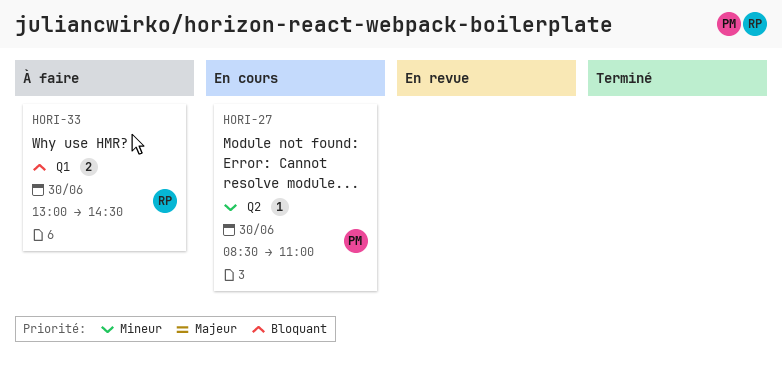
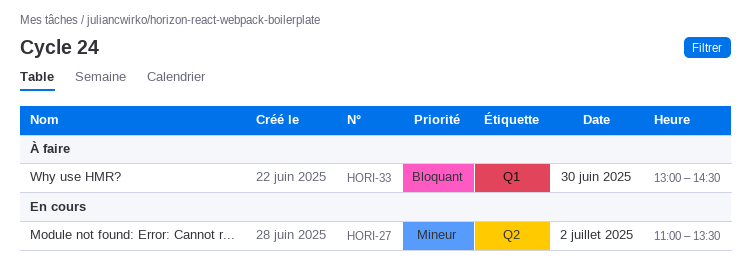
HORI-27, day: Jun 30 -> Jul 2
HORI-27, begins: 08:30 -> 11:00
HORI-27, ends: 11:00 -> 13:30

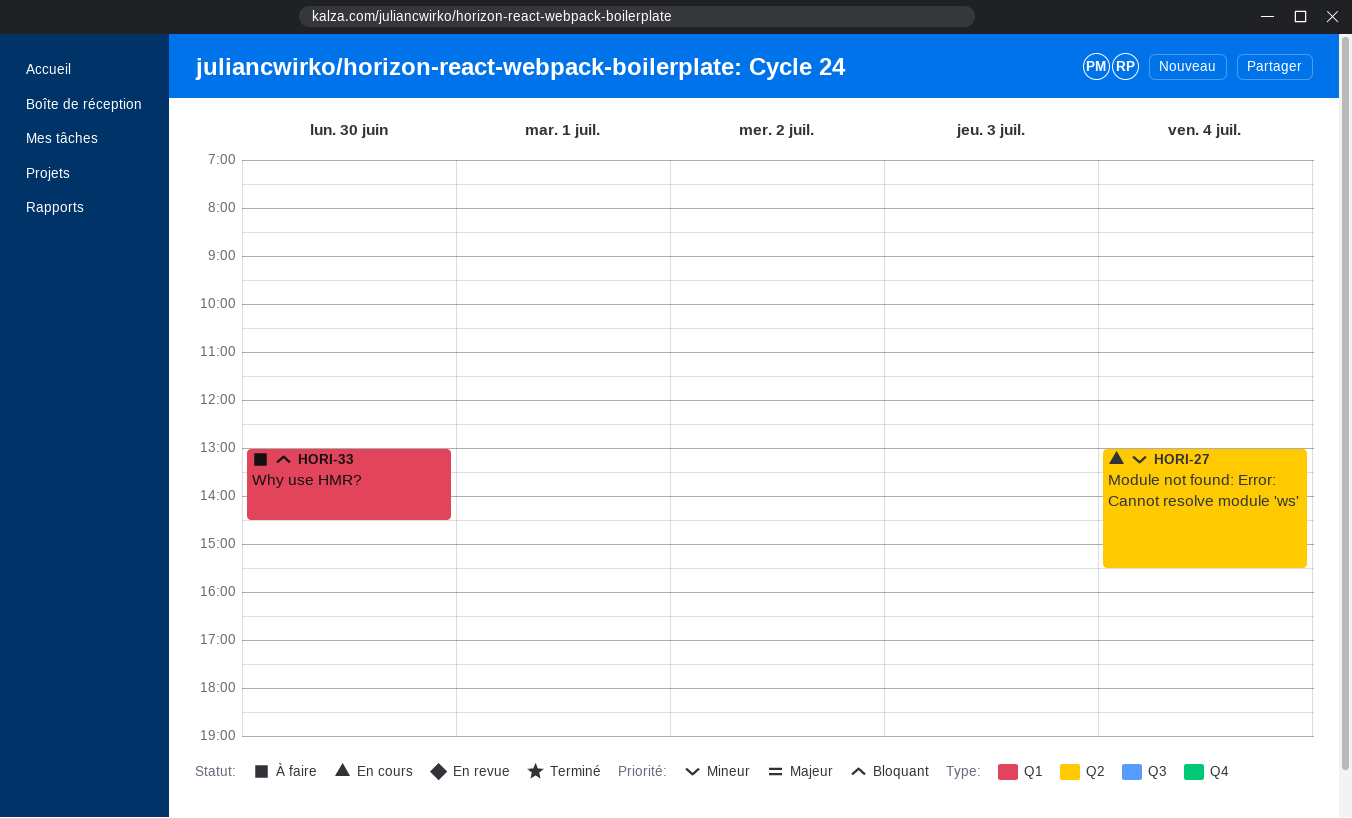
HORI-27, day: Jul 2 -> Jul 4
HORI-27, begins: 11:00 -> 13:00
HORI-27, ends: 13:30 -> 15:30

